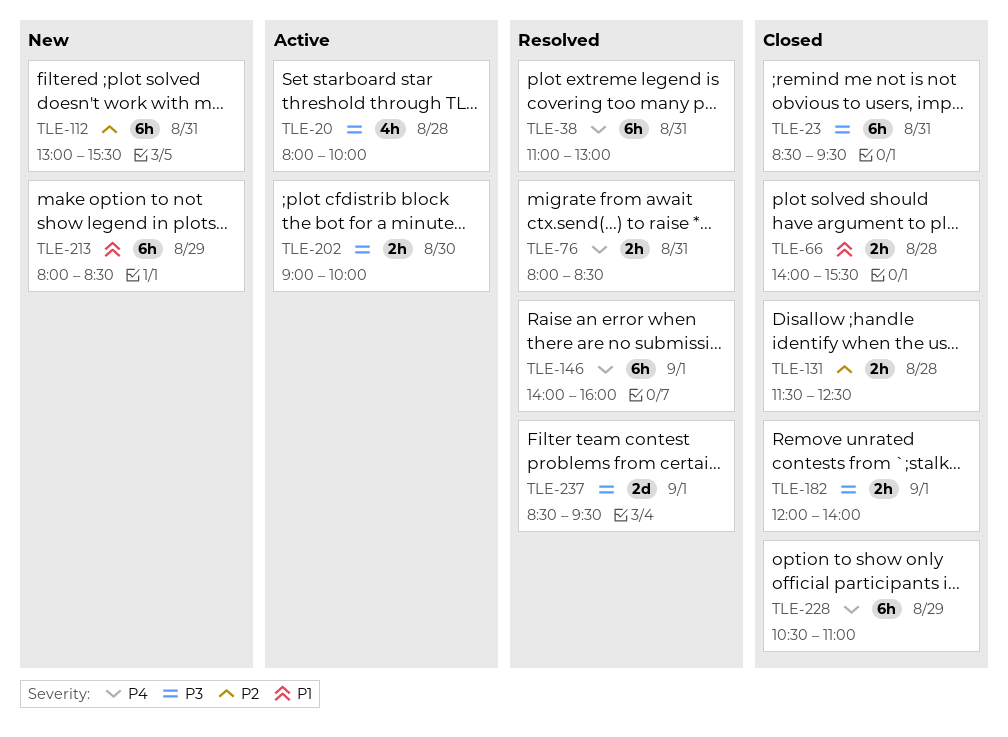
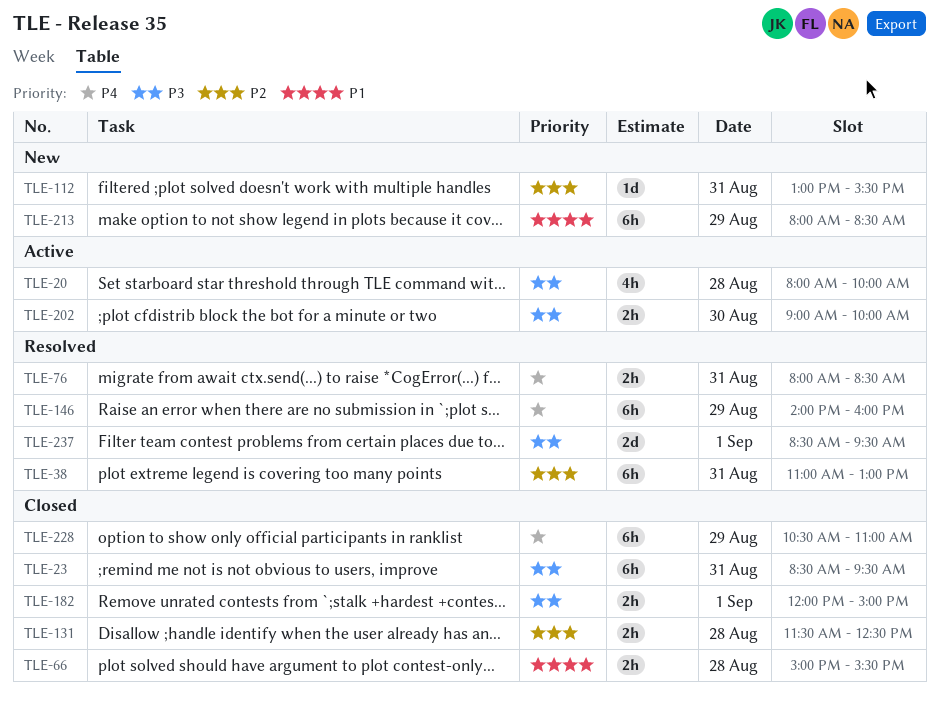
TLE-38, priority: P4 -> P2
TLE-66, begins: 14:00 -> 15:00
TLE-112, estimate: 6h -> 1d
TLE-146, day: Sep 1 -> Aug 29
TLE-182, ends: 14:00 -> 15:00

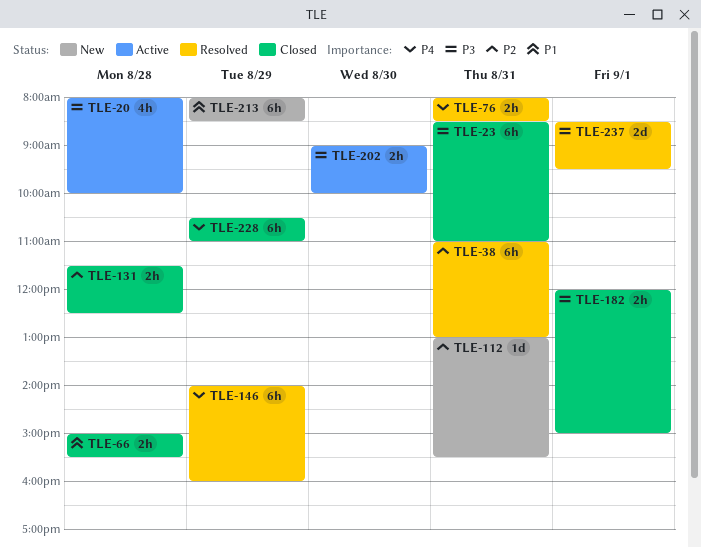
TLE-23, ends: 09:30 -> 11:00

